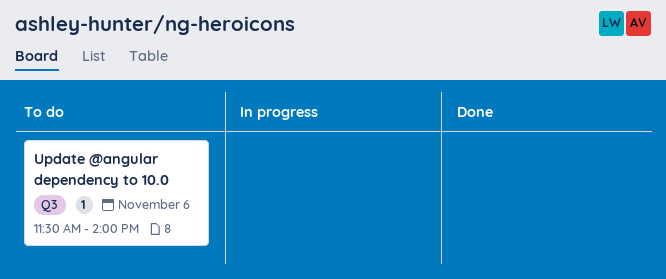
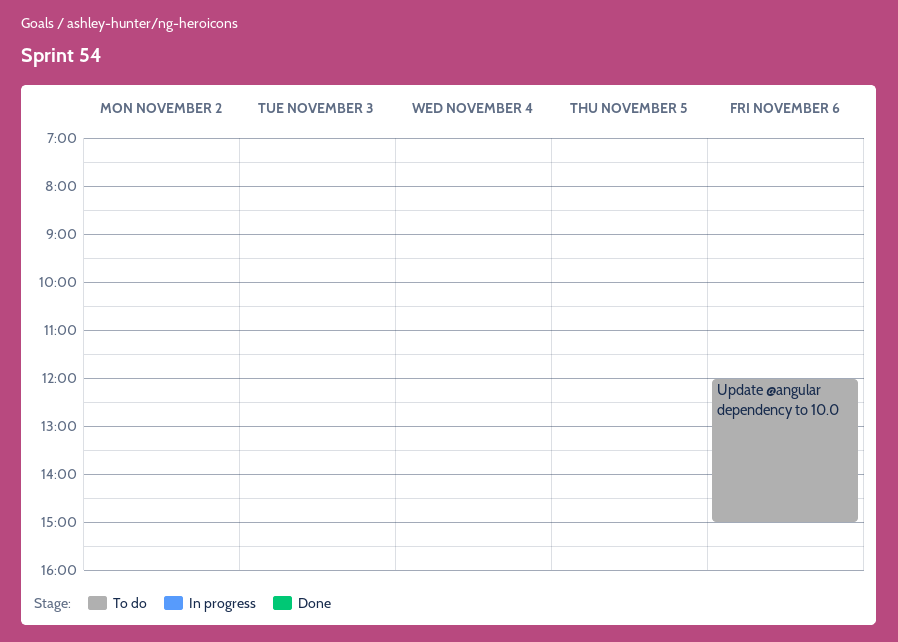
Update @angular dependency to 10.0, begins: 11:30 -> 12:00
Update @angular dependency to 10.0, ends: 14:00 -> 15:00

